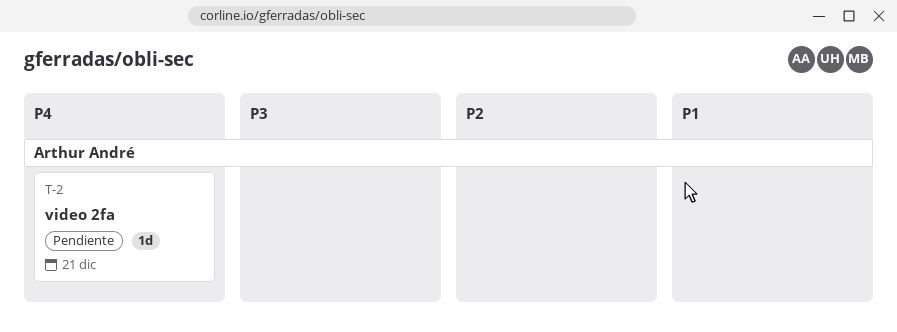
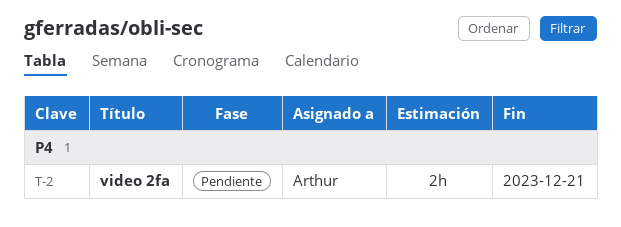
T-2, estimate: 1d -> 2h

